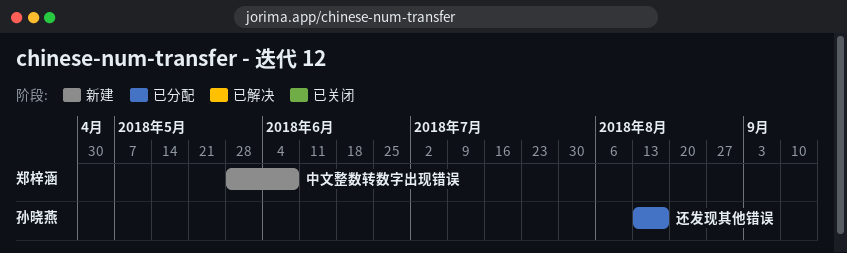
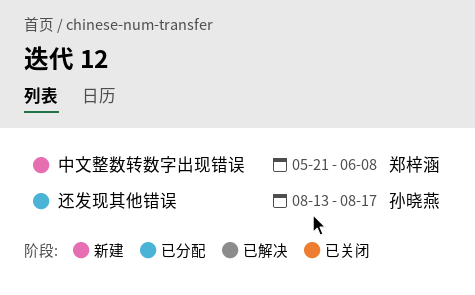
中文整数转数字出现错误, start: May 28 -> May 21

